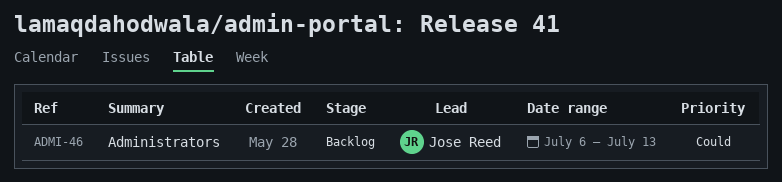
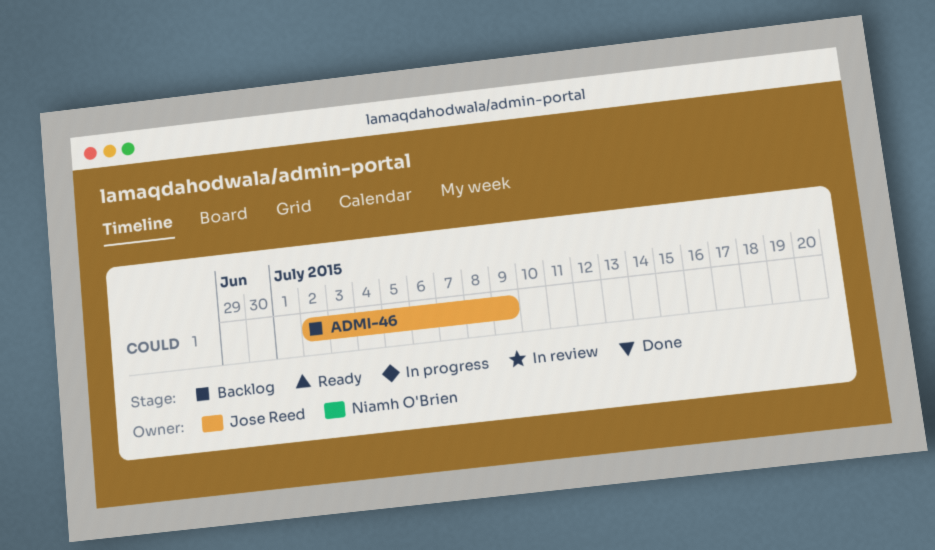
ADMI-46, start: Jul 6 -> Jul 2
ADMI-46, due: Jul 13 -> Jul 9

